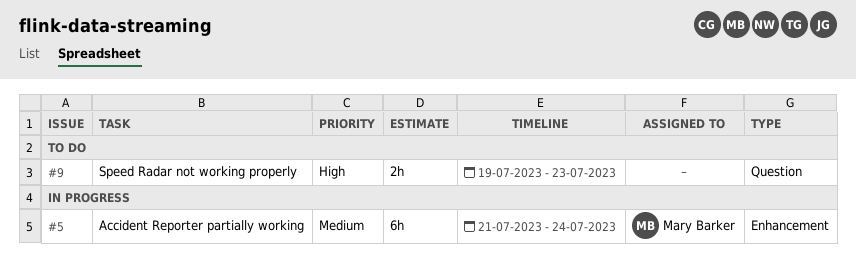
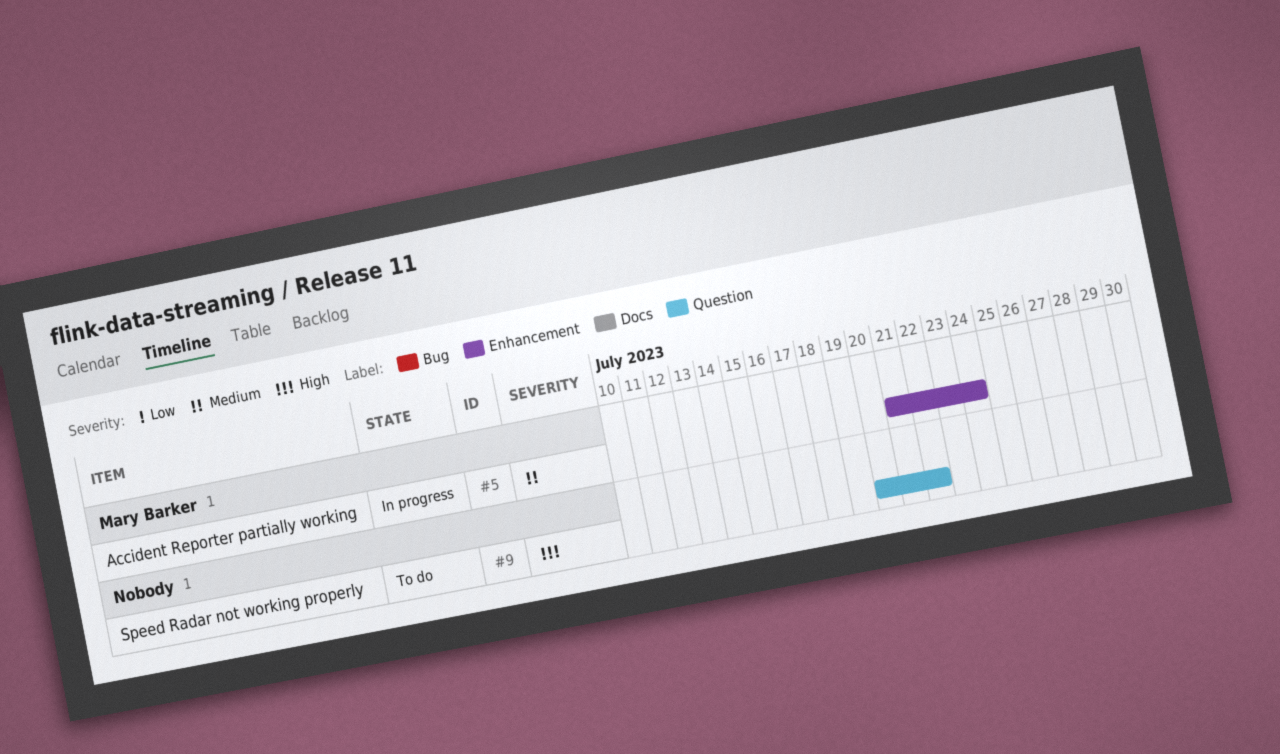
#9, start: Jul 19 -> Jul 20
#9, due: Jul 23 -> Jul 22

